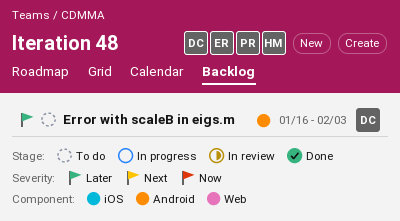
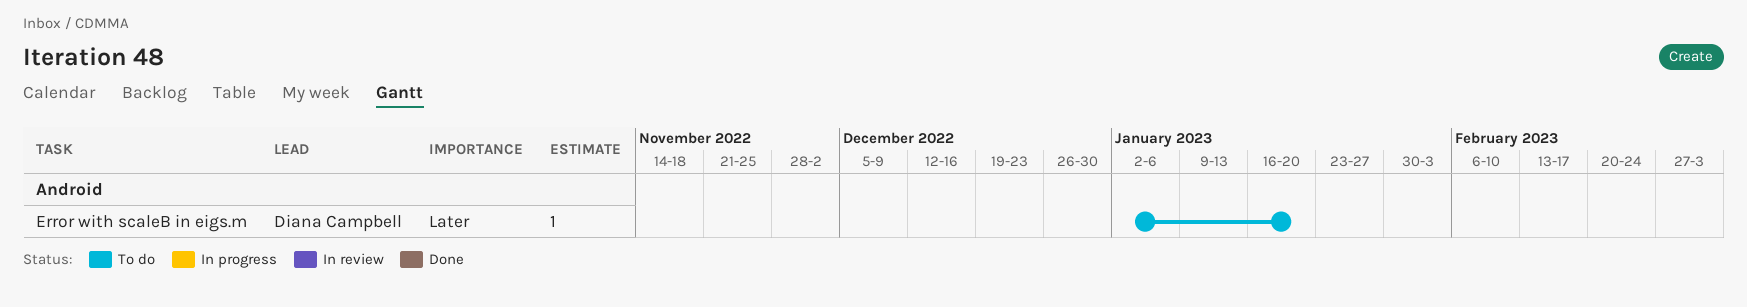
Error with scaleB in eigs.m, start: Jan 16 -> Jan 2
Error with scaleB in eigs.m, due: Feb 3 -> Jan 20

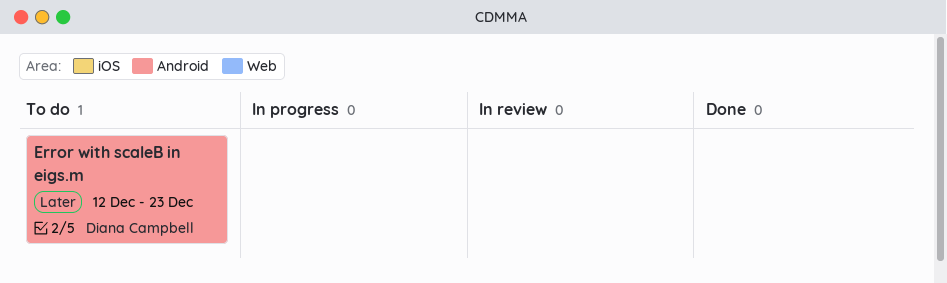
Error with scaleB in eigs.m, start: Jan 2 -> Dec 12
Error with scaleB in eigs.m, due: Jan 20 -> Dec 23

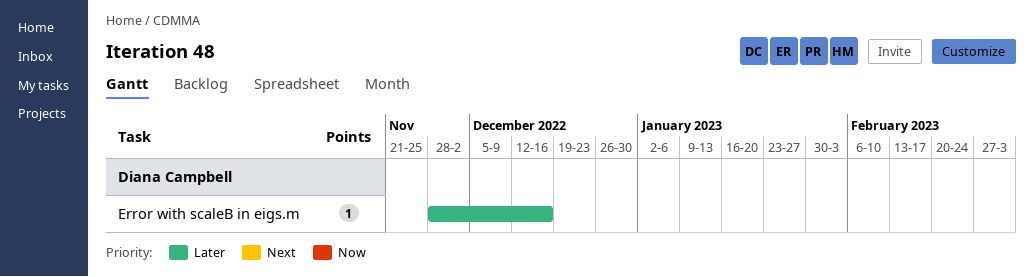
Error with scaleB in eigs.m, start: Dec 12 -> Nov 28
Error with scaleB in eigs.m, due: Dec 23 -> Dec 16

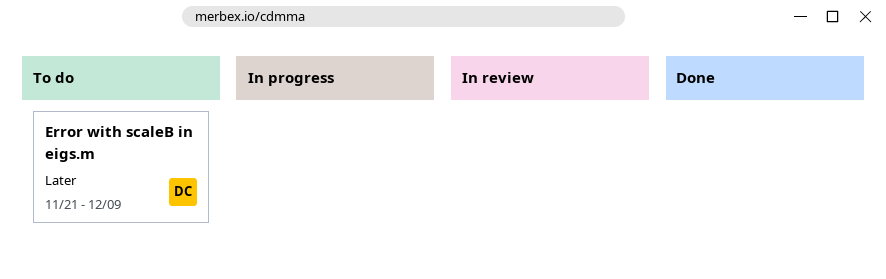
Error with scaleB in eigs.m, start: Nov 28 -> Nov 21
Error with scaleB in eigs.m, due: Dec 16 -> Dec 9

